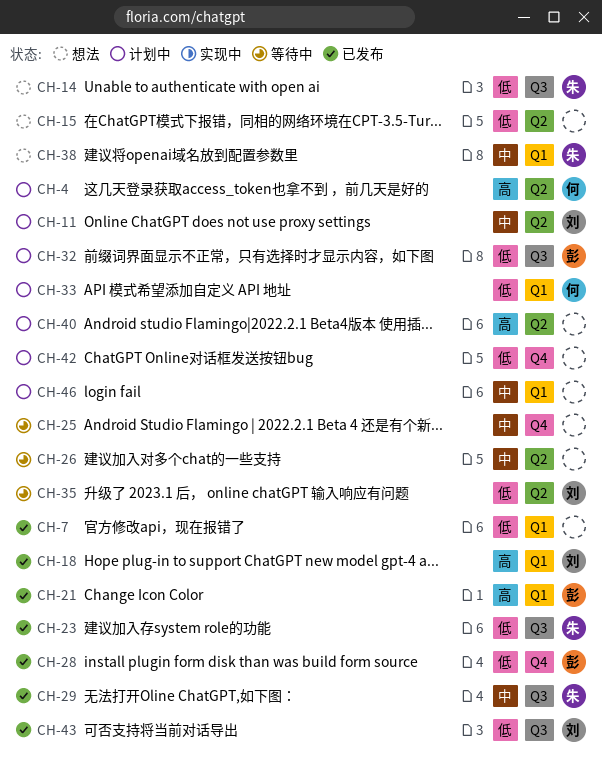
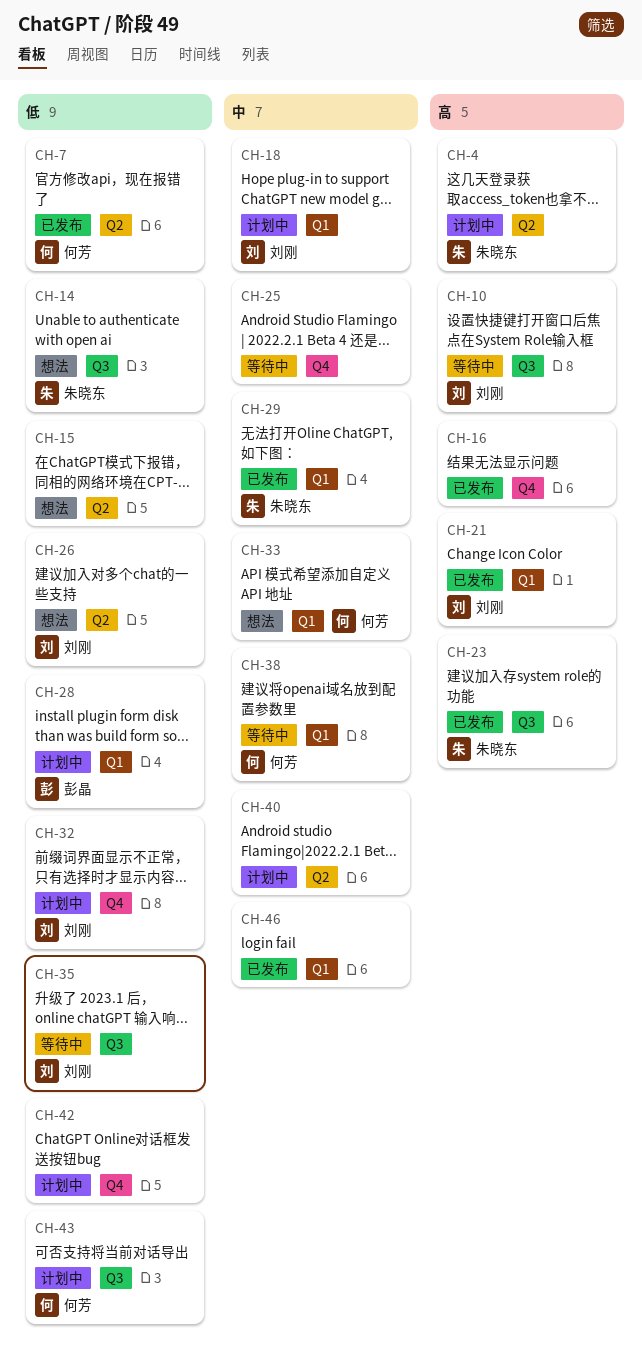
CH-4, owner: 何芳 -> 朱晓东
CH-7, owner: none -> 何芳
CH-7, label: Q1 -> Q2
CH-10: none -> present
CH-11: present -> none
CH-16: none -> present
CH-18, status: 已发布 -> 计划中
CH-18, priority: 高 -> 中
CH-21, owner: 彭晶 -> 刘刚
CH-23, priority: 低 -> 高
CH-26, status: 等待中 -> 想法
CH-26, owner: none -> 刘刚
CH-26, priority: 中 -> 低
CH-28, status: 已发布 -> 计划中
CH-28, label: Q4 -> Q1
CH-29, label: Q3 -> Q1
CH-32, owner: 彭晶 -> 刘刚
CH-32, label: Q3 -> Q4
CH-33, status: 计划中 -> 想法
CH-33, priority: 低 -> 中
CH-35, label: Q2 -> Q3
CH-38, status: 想法 -> 等待中
CH-38, owner: 朱晓东 -> 何芳
CH-40, priority: 高 -> 中
CH-43, status: 已发布 -> 计划中
CH-43, owner: 刘刚 -> 何芳
CH-46, status: 计划中 -> 已发布

